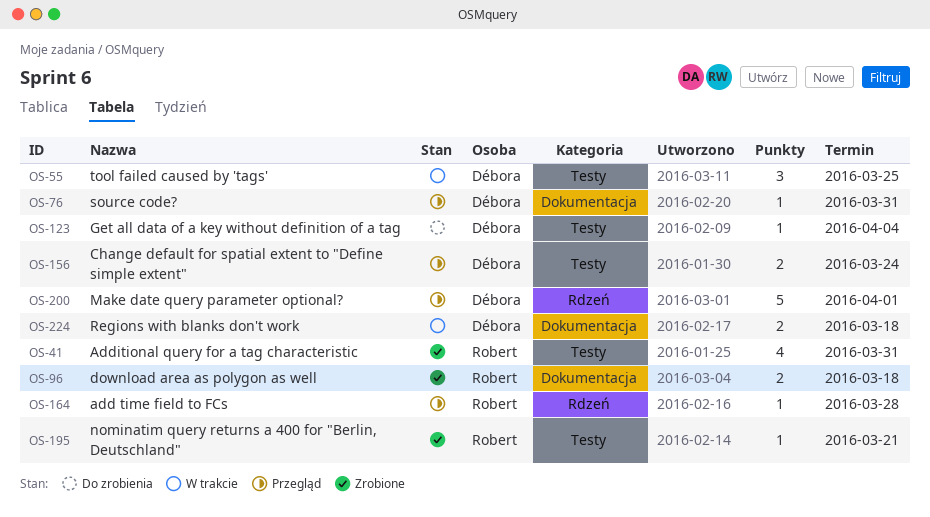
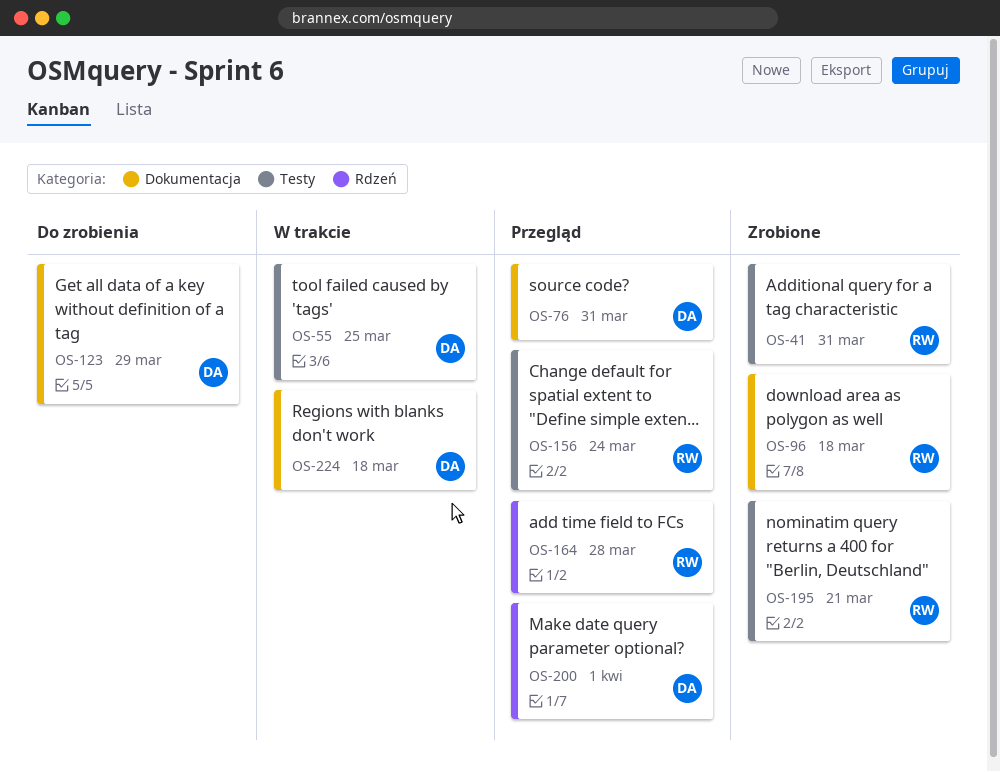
OS-123, label: Testy -> Dokumentacja
OS-123, due: Apr 4 -> Mar 29
OS-156, owner: Débora -> Robert

